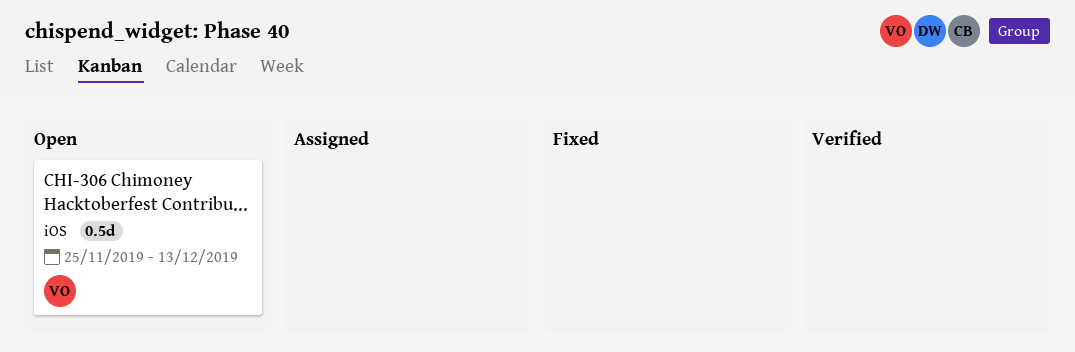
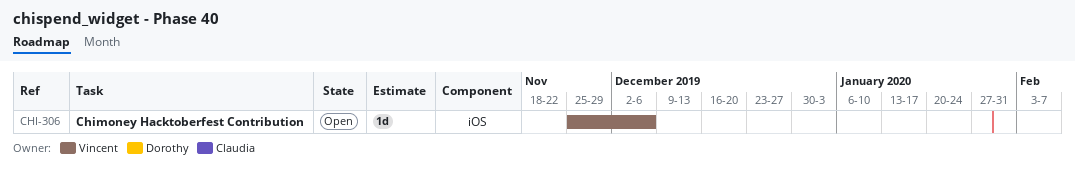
CHI-306, estimate: 0.5d -> 1d
CHI-306, due: Dec 13 -> Dec 6

